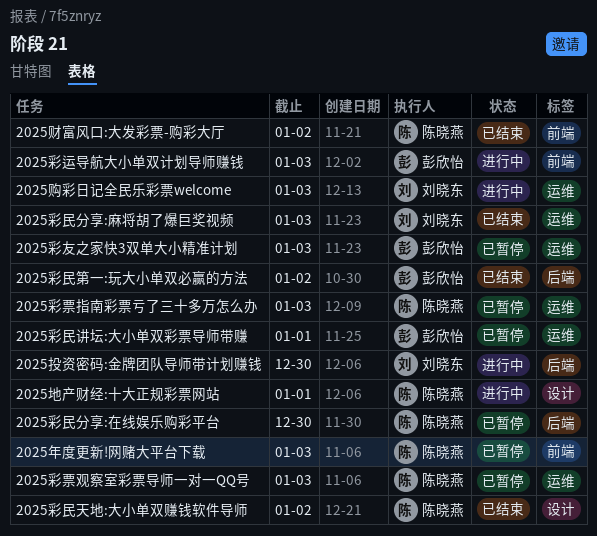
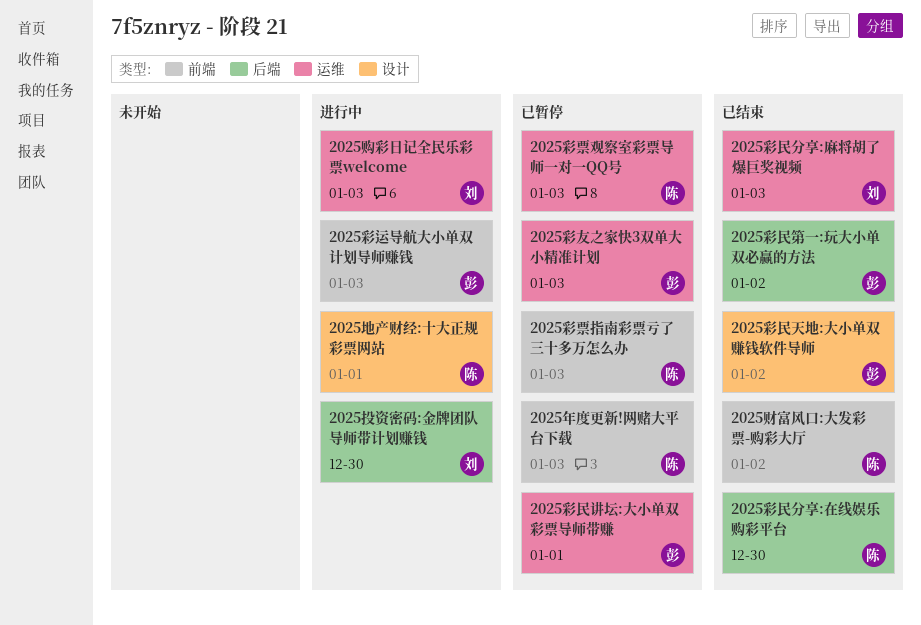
2025彩民分享:在线娱乐购彩平台, status: 已暂停 -> 已结束
2025彩民天地:大小单双赚钱软件导师, owner: 陈晓燕 -> 彭欣怡
2025彩票指南彩票亏了三十多万怎么办, label: 运维 -> 前端

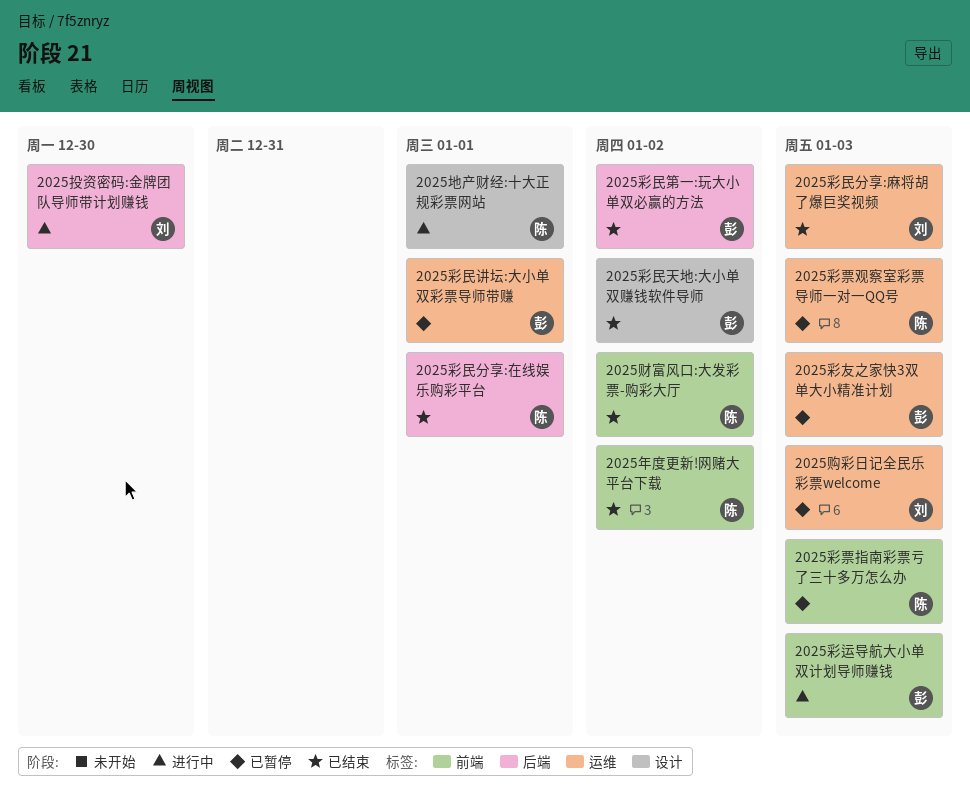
2025年度更新!网赌大平台下载, status: 已暂停 -> 已结束
2025年度更新!网赌大平台下载, due: Jan 3 -> Jan 2
2025彩民分享:在线娱乐购彩平台, due: Dec 30 -> Jan 1
2025购彩日记全民乐彩票welcome, status: 进行中 -> 已暂停

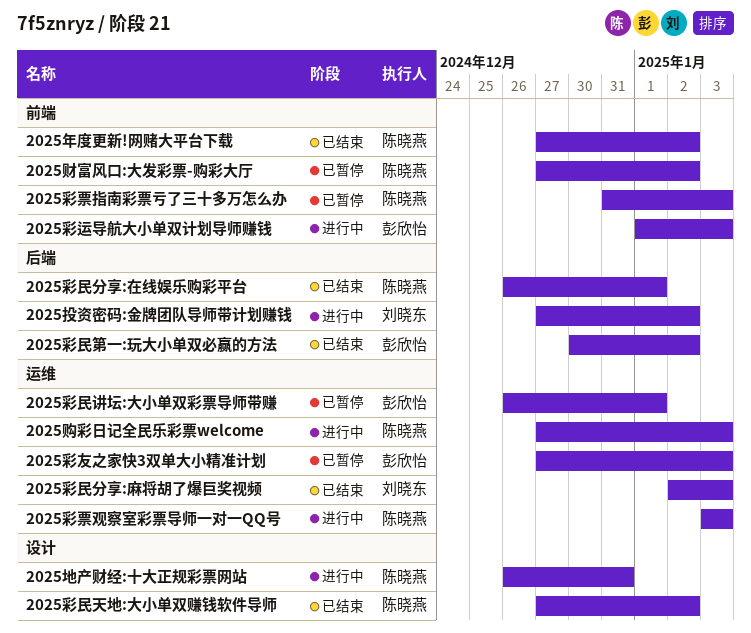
2025地产财经:十大正规彩票网站, due: Jan 1 -> Dec 31
2025彩民天地:大小单双赚钱软件导师, owner: 彭欣怡 -> 陈晓燕
2025彩票观察室彩票导师一对一QQ号, status: 已暂停 -> 进行中
2025投资密码:金牌团队导师带计划赚钱, due: Dec 30 -> Jan 2
2025财富风口:大发彩票-购彩大厅, status: 已结束 -> 已暂停
2025购彩日记全民乐彩票welcome, status: 已暂停 -> 进行中
2025购彩日记全民乐彩票welcome, owner: 刘晓东 -> 陈晓燕

